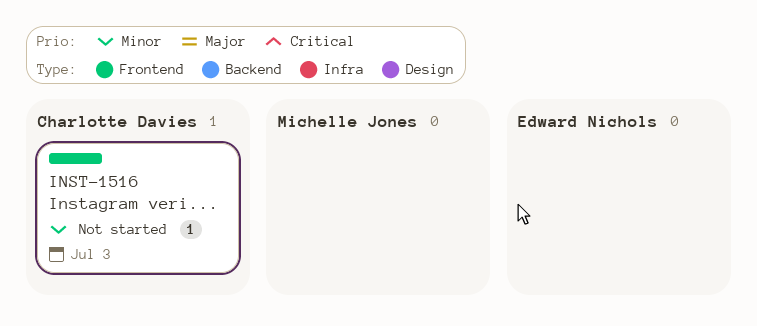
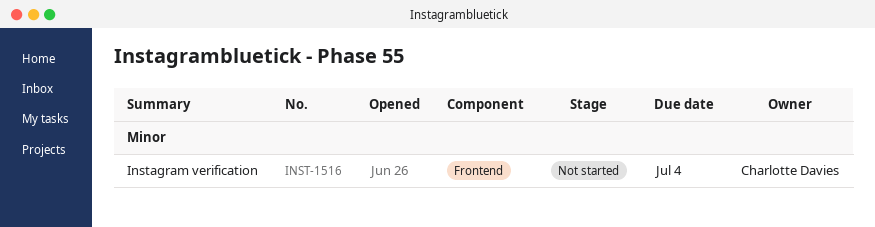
INST-1516, due: Jul 3 -> Jul 4

